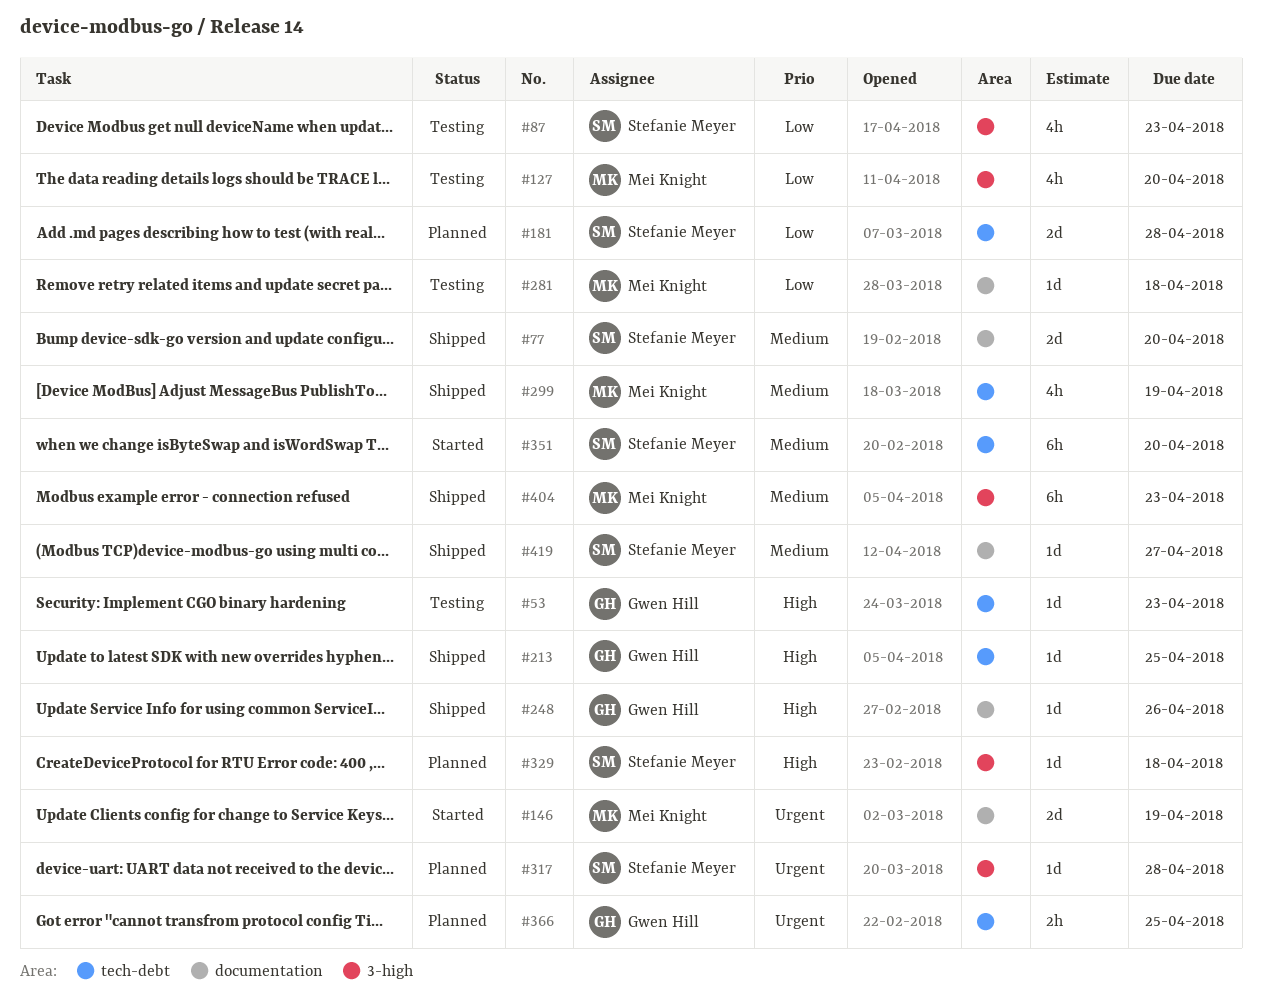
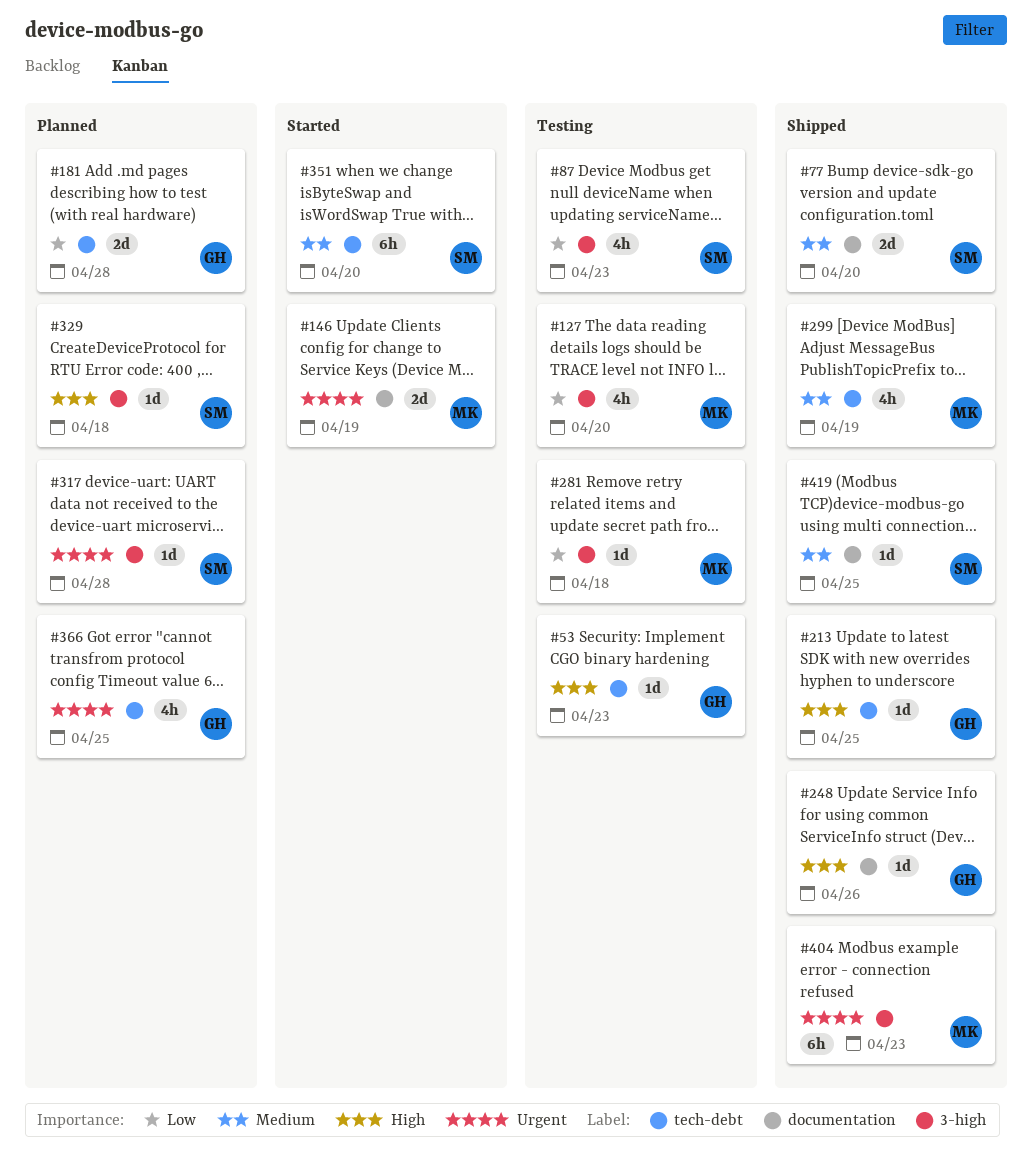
#181, owner: Stefanie Meyer -> Gwen Hill
#281, label: documentation -> 3-high
#366, estimate: 2h -> 4h
#404, priority: Medium -> Urgent
#419, due: Apr 27 -> Apr 25

